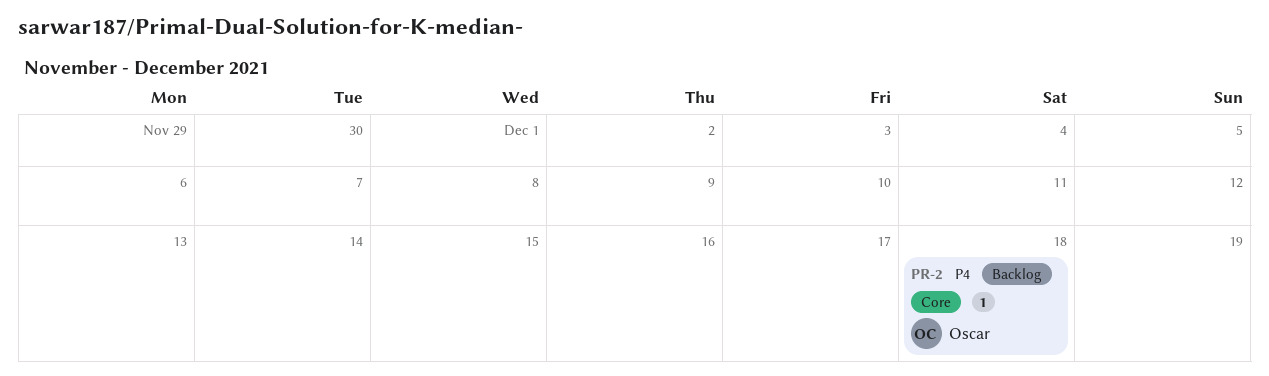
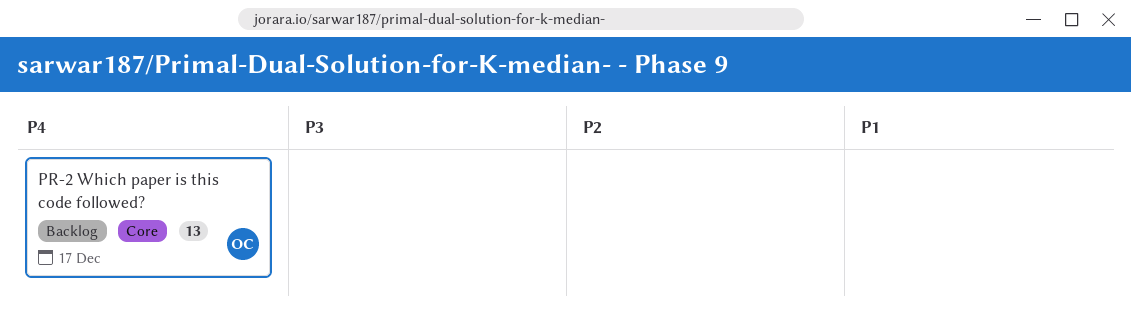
PR-2, estimate: 1 -> 13
PR-2, due: Dec 18 -> Dec 17

